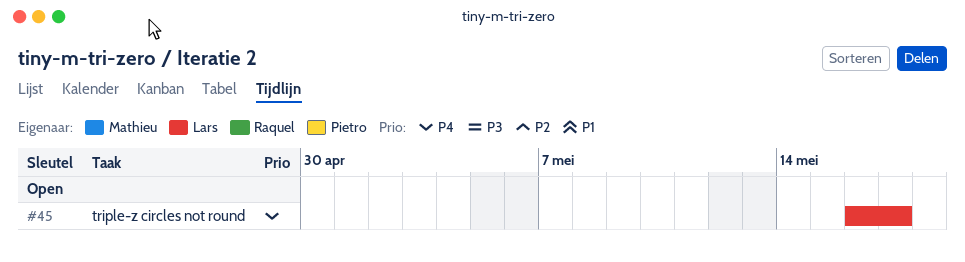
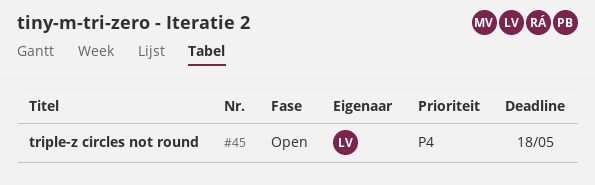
#45, due: May 17 -> May 18

